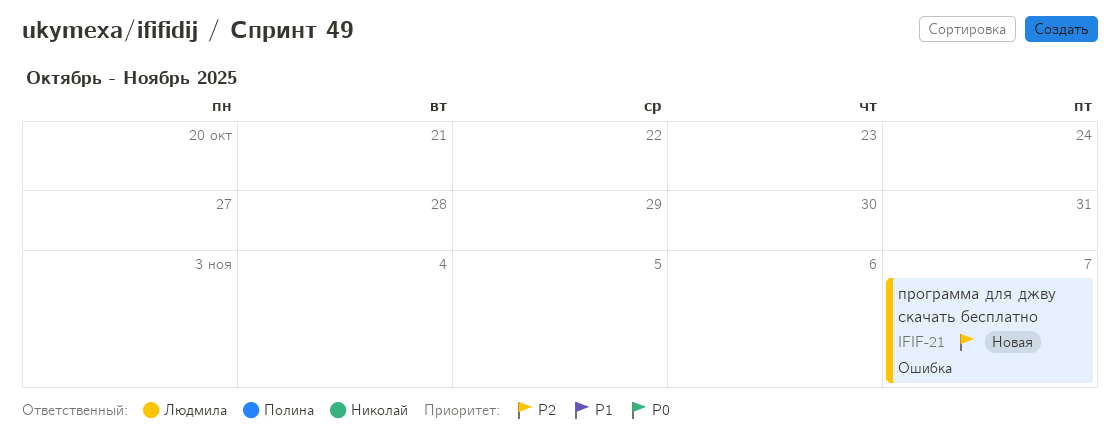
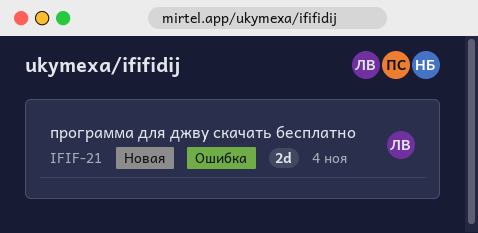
IFIF-21, due: Nov 7 -> Nov 4

